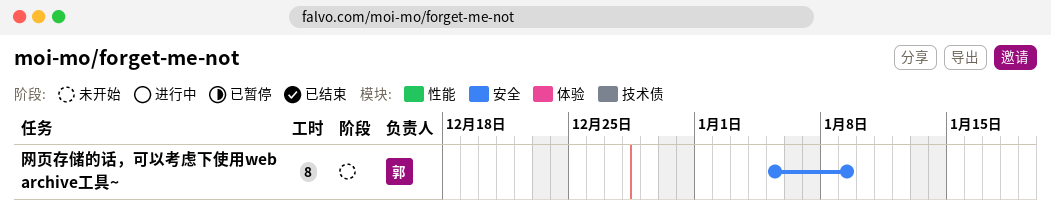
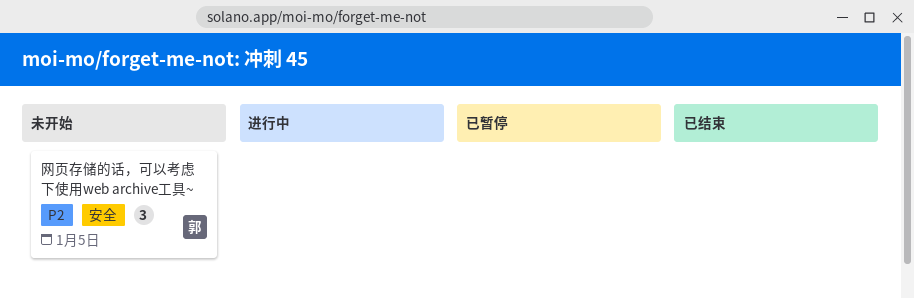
网页存储的话，可以考虑下使用web archive工具~, estimate: 8 -> 3
网页存储的话，可以考虑下使用web archive工具~, due: Jan 9 -> Jan 5

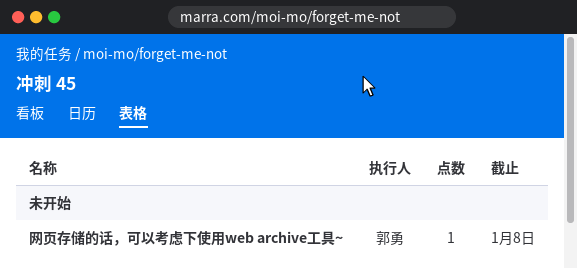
网页存储的话，可以考虑下使用web archive工具~, estimate: 3 -> 1
网页存储的话，可以考虑下使用web archive工具~, due: Jan 5 -> Jan 8

